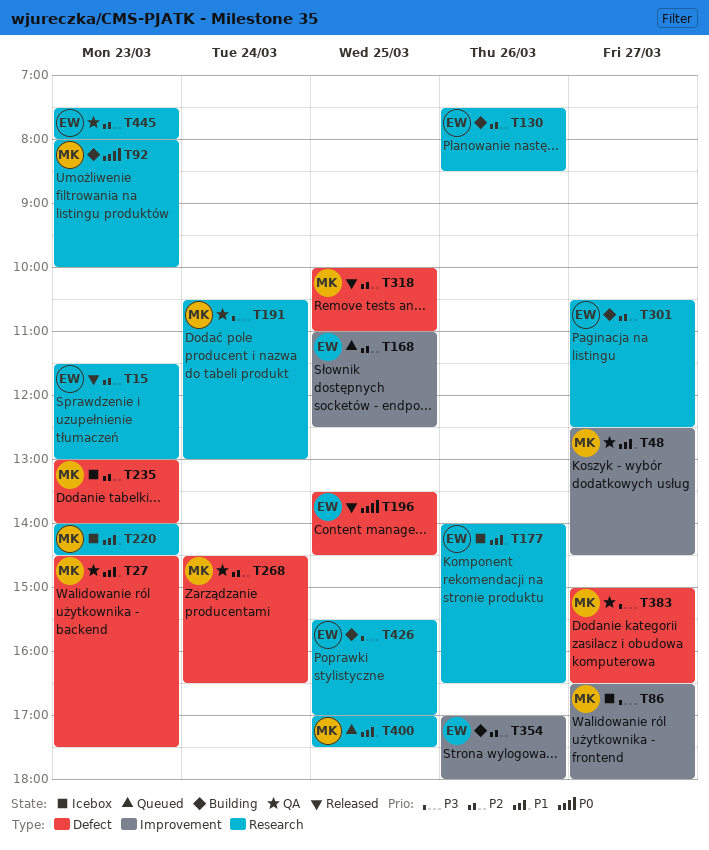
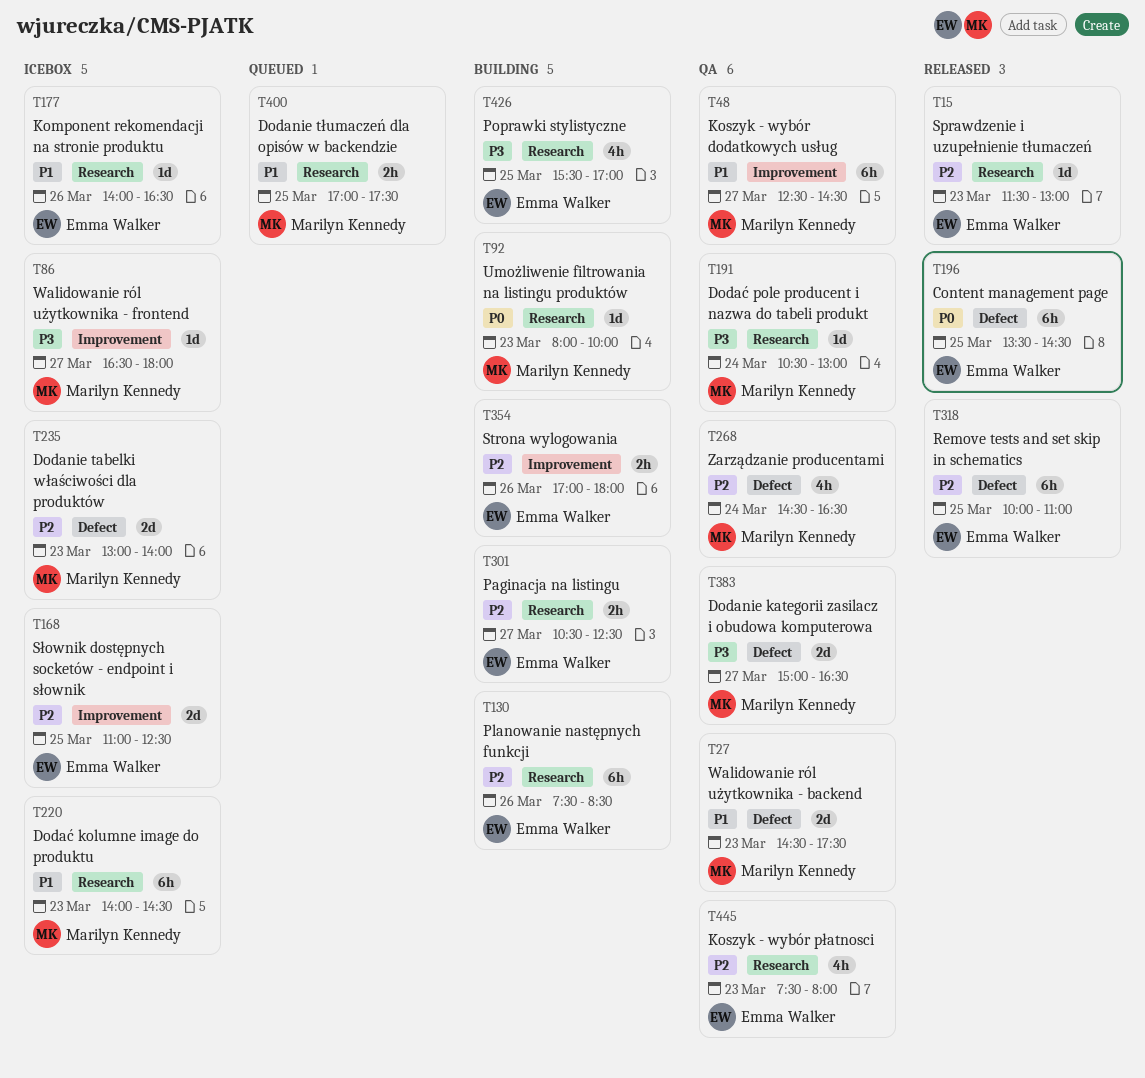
T168, status: Queued -> Icebox
T318, owner: Marilyn Kennedy -> Emma Walker

